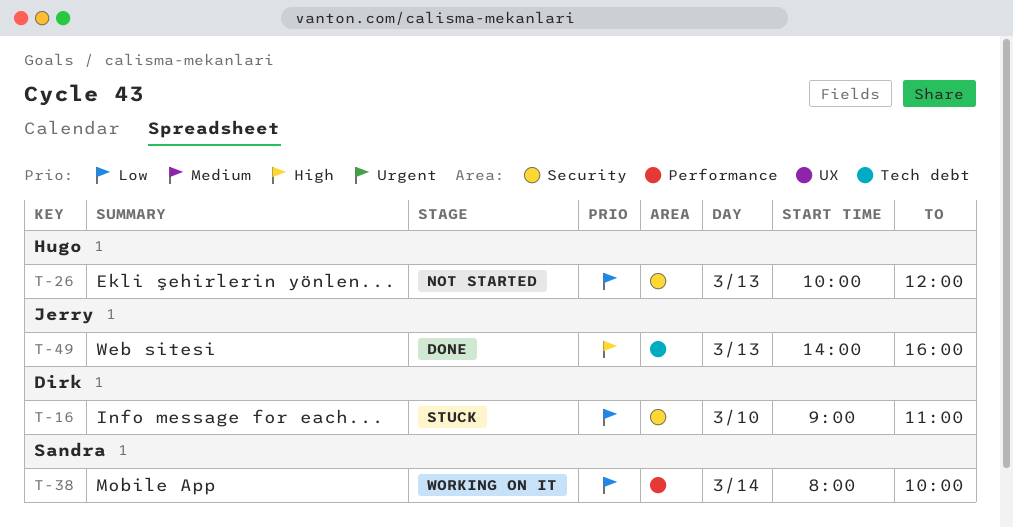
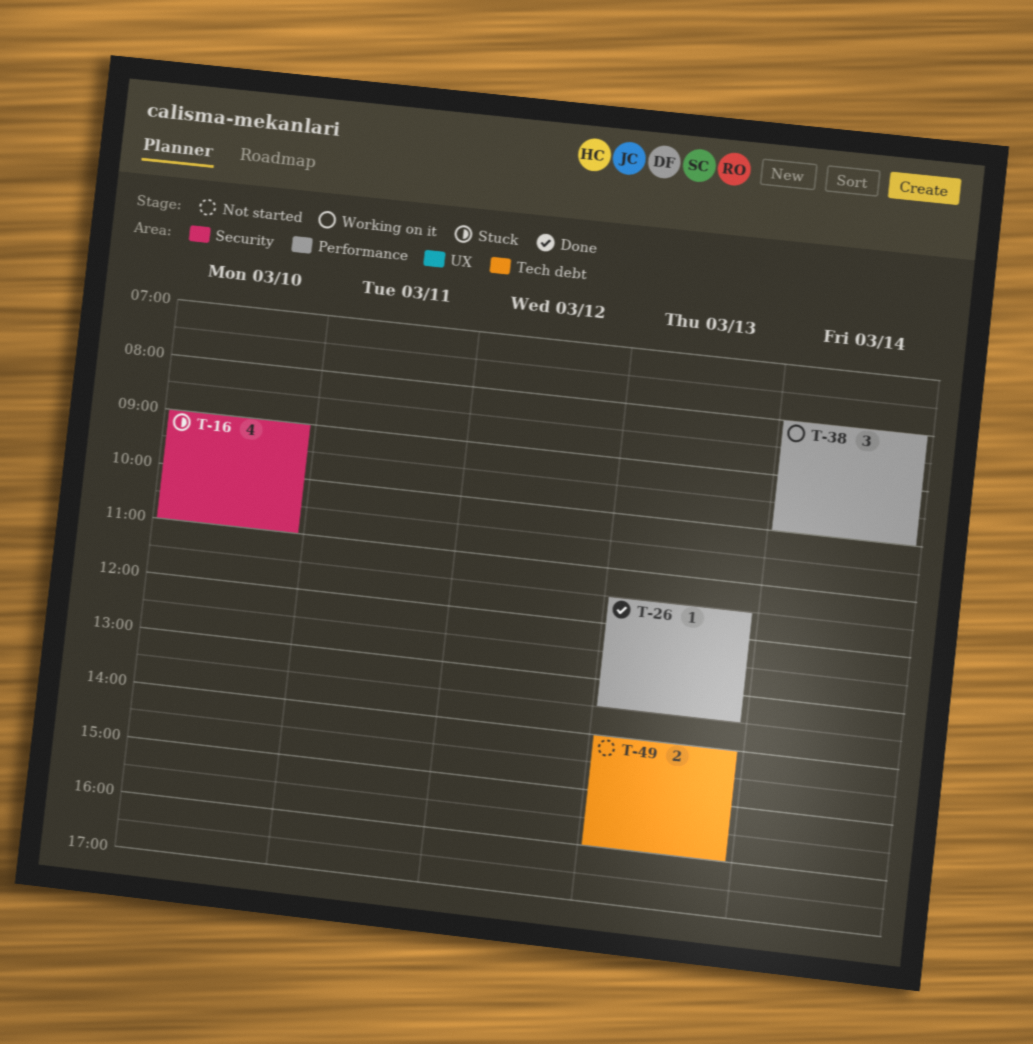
T-26, status: Not started -> Done
T-26, label: Security -> Performance
T-26, begins: 10:00 -> 11:30
T-26, ends: 12:00 -> 13:30
T-49, status: Done -> Not started

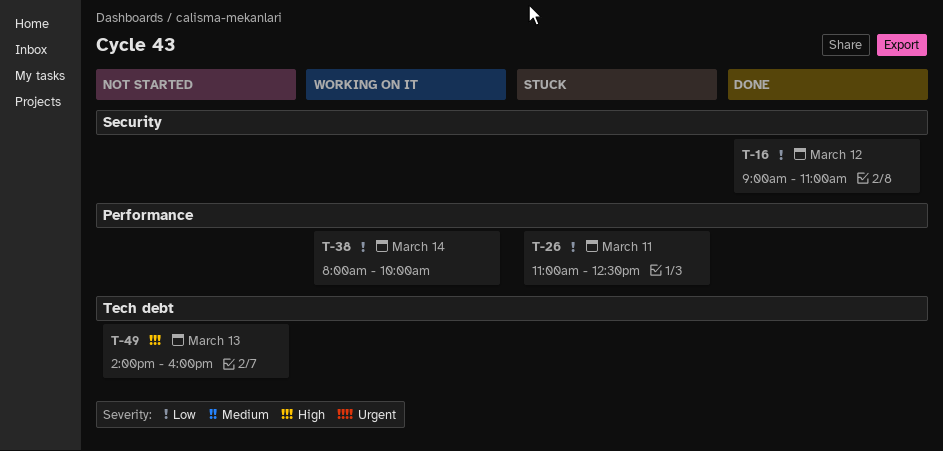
T-16, status: Stuck -> Done
T-16, day: Mar 10 -> Mar 12
T-26, status: Done -> Stuck
T-26, day: Mar 13 -> Mar 11
T-26, begins: 11:30 -> 11:00
T-26, ends: 13:30 -> 12:30

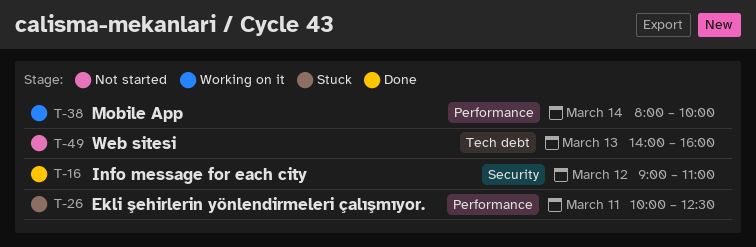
T-26, begins: 11:00 -> 10:00

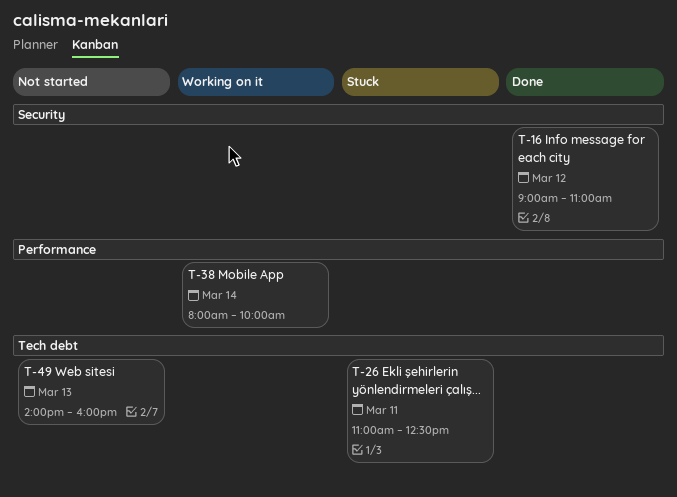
T-26, label: Performance -> Tech debt
T-26, begins: 10:00 -> 11:00

